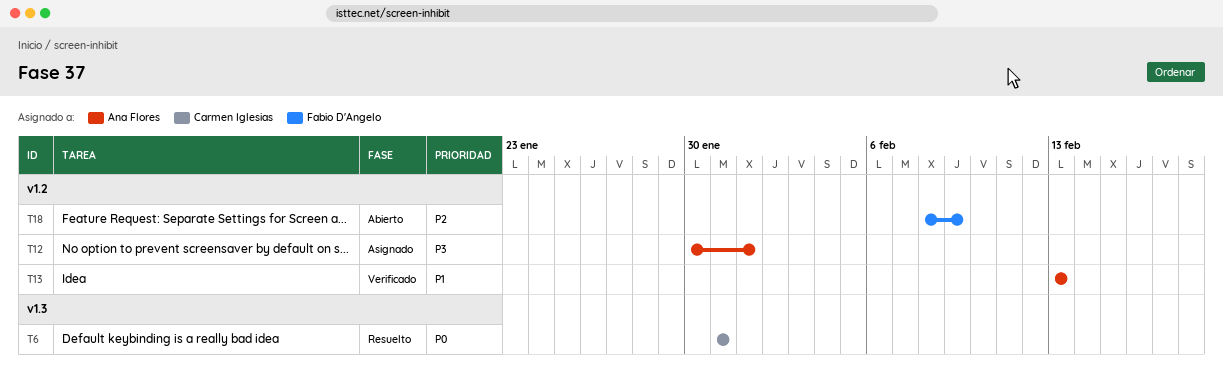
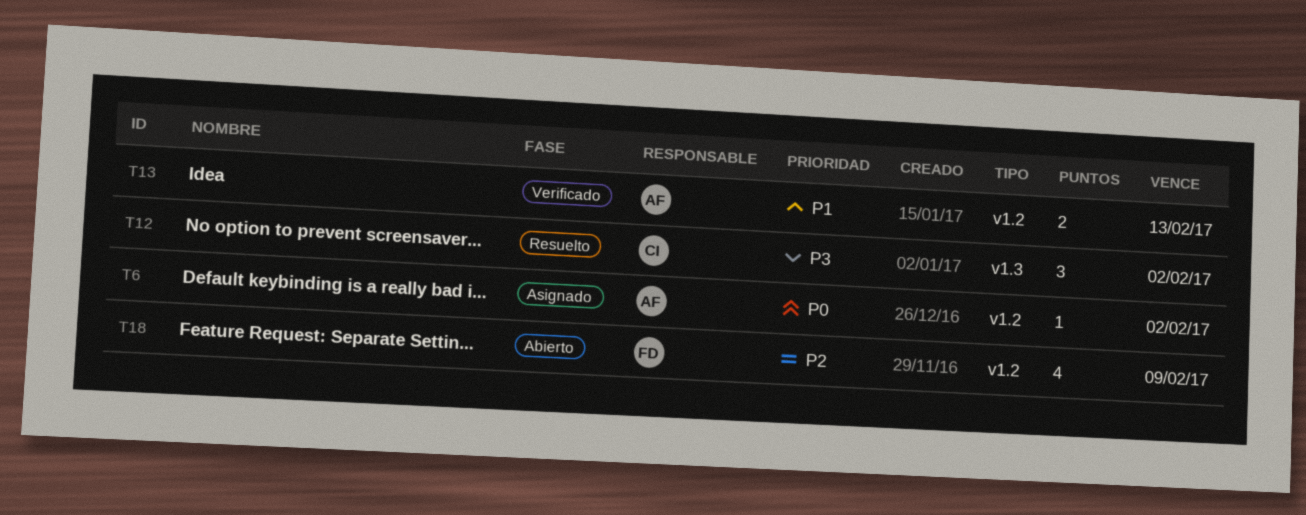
T6, status: Resuelto -> Asignado
T6, owner: Carmen Iglesias -> Ana Flores
T6, label: v1.3 -> v1.2
T6, due: Jan 31 -> Feb 2
T12, status: Asignado -> Resuelto
T12, owner: Ana Flores -> Carmen Iglesias
T12, label: v1.2 -> v1.3
T12, due: Feb 1 -> Feb 2

